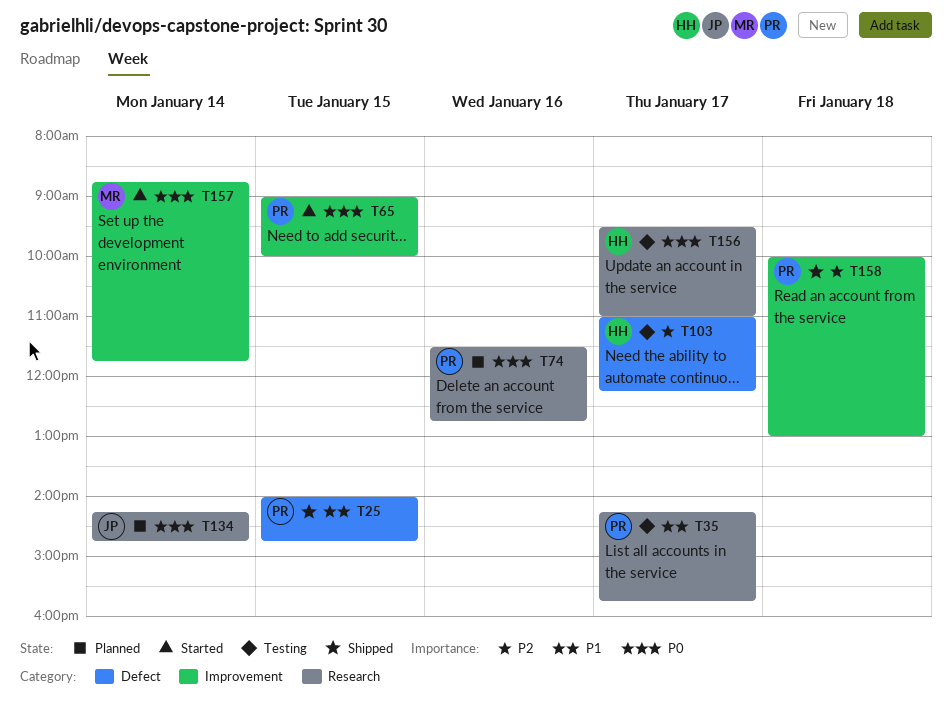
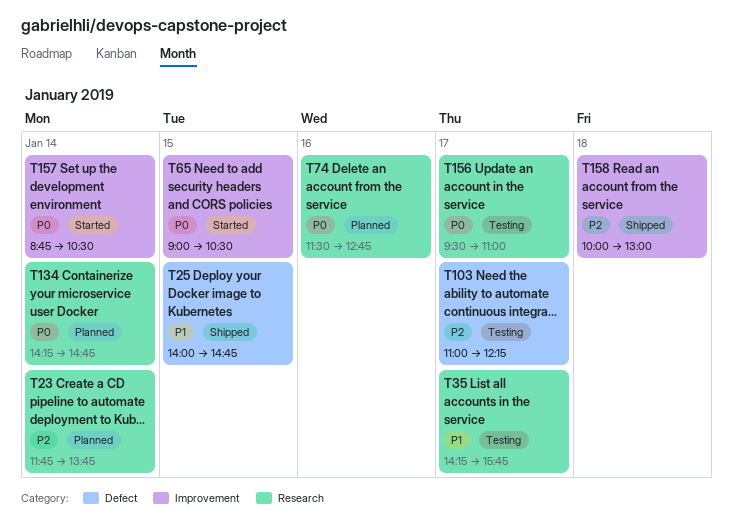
T23: none -> present
T65, ends: 10:00 -> 10:30
T157, ends: 11:45 -> 10:30

